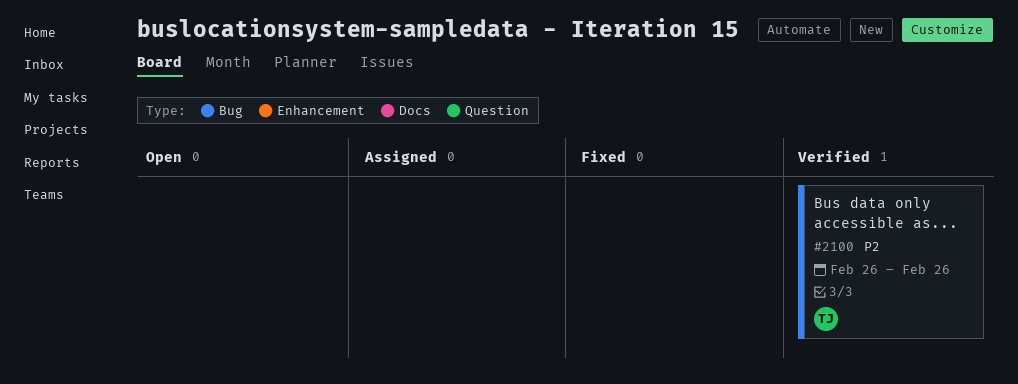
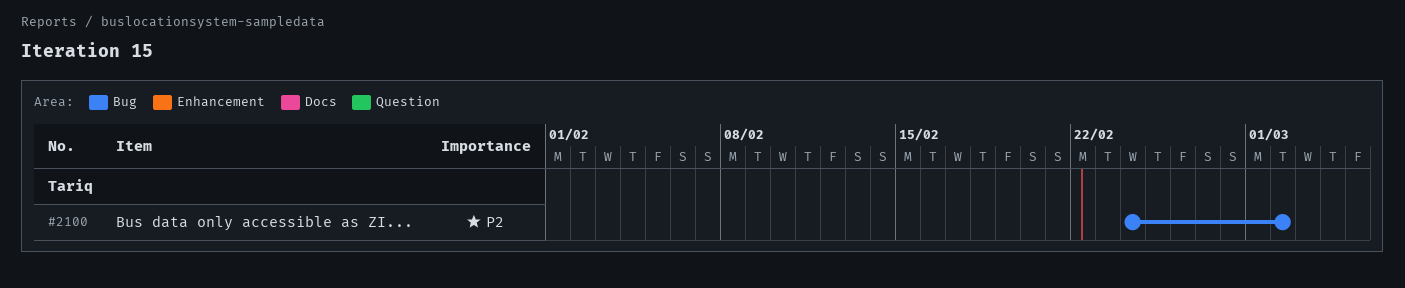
#2100, start: Feb 26 -> Feb 24
#2100, due: Feb 26 -> Mar 2

